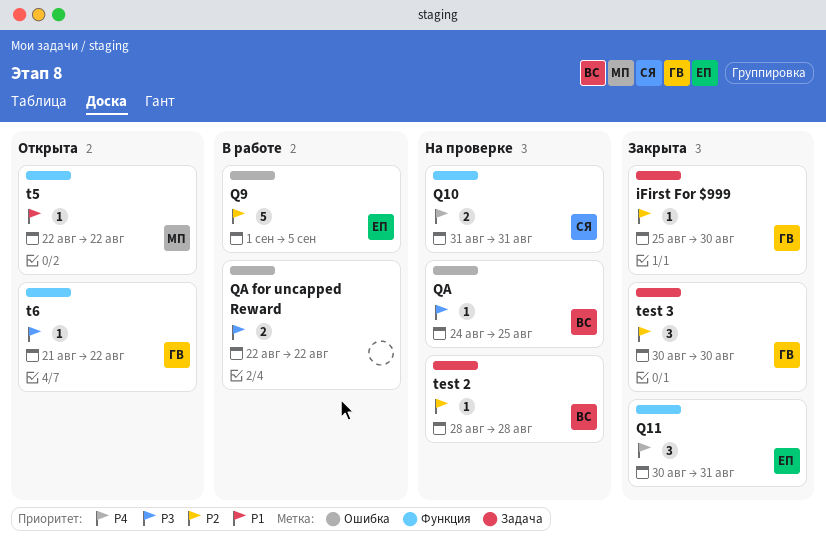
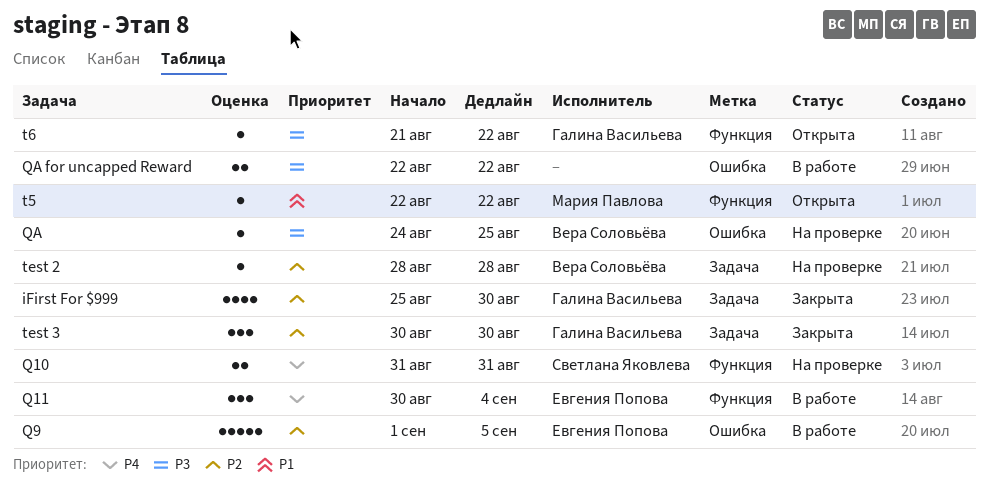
iFirst For $999, estimate: 1 -> 4
Q11, status: Закрыта -> В работе
Q11, due: Aug 31 -> Sep 4

